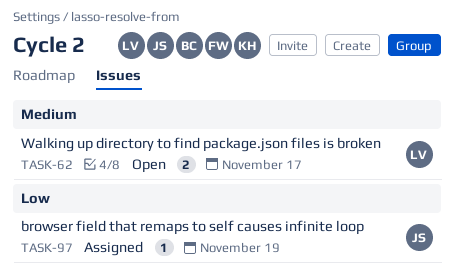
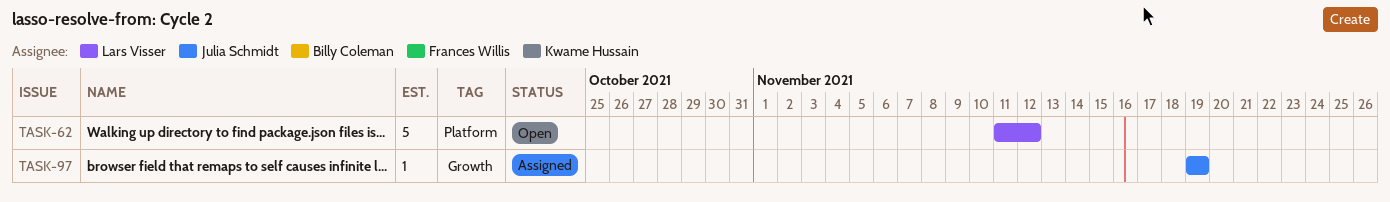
TASK-62, estimate: 2 -> 5
TASK-62, due: Nov 17 -> Nov 12

